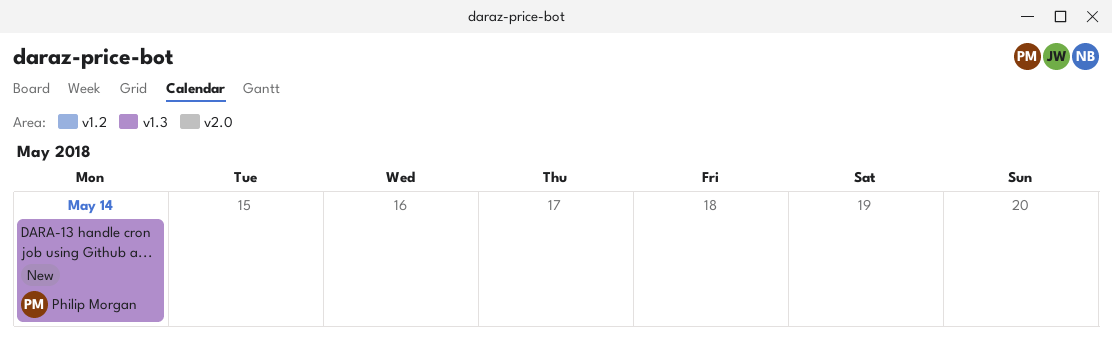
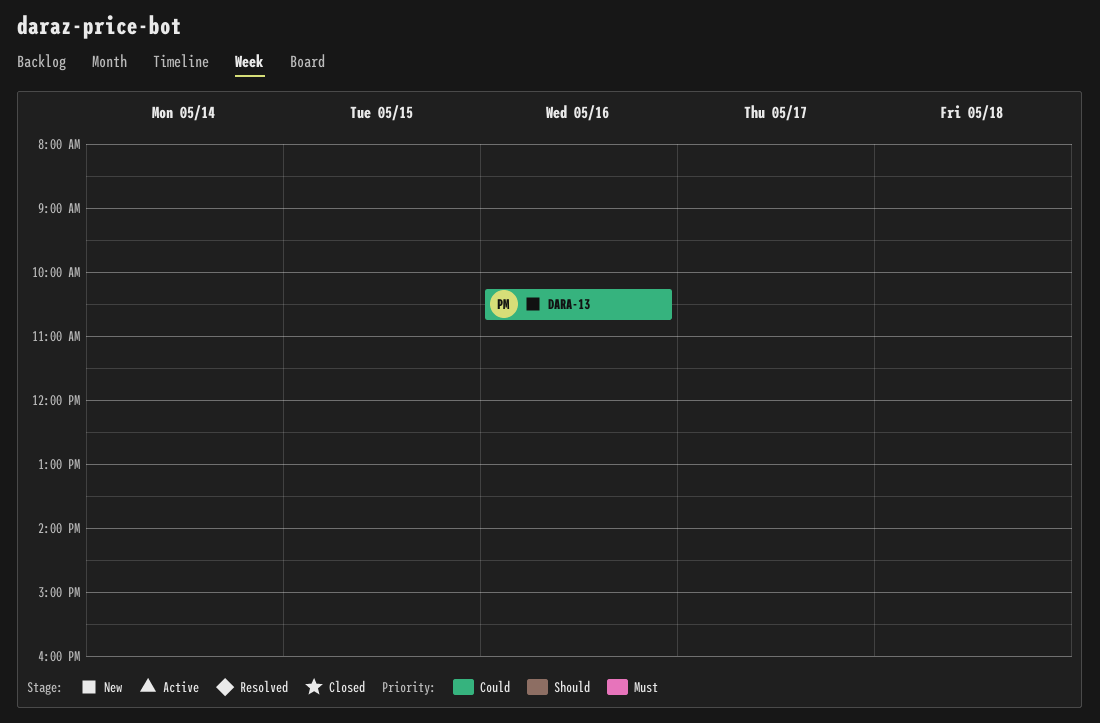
DARA-13, day: May 14 -> May 16

